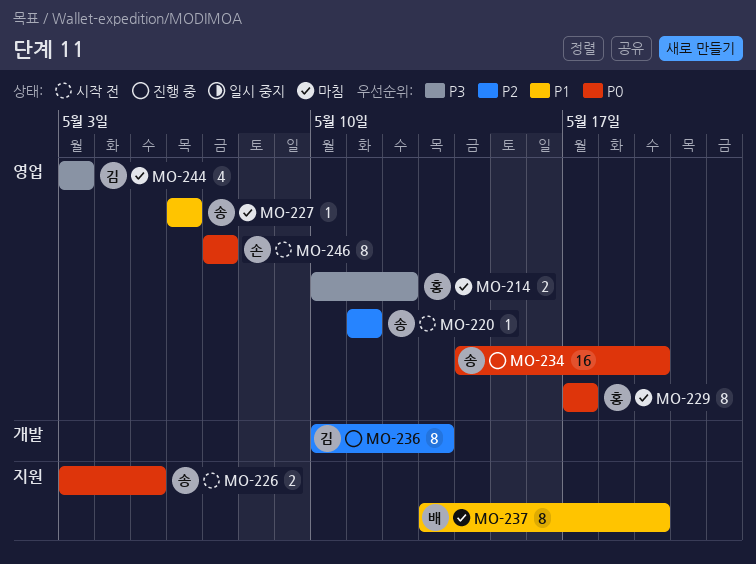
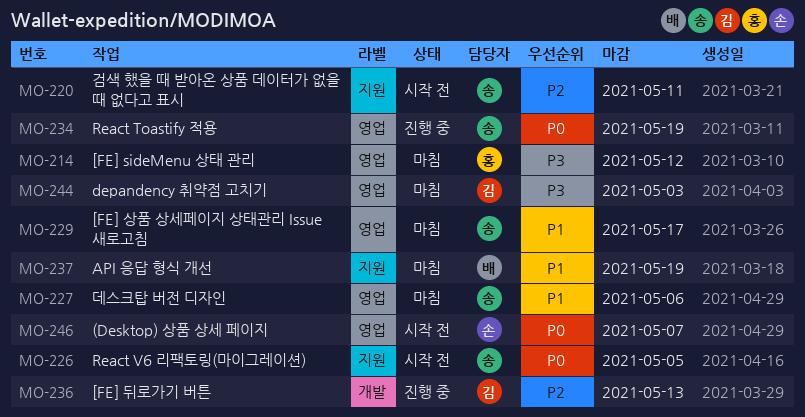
MO-220, label: 영업 -> 지원
MO-229, owner: 홍 -> 송
MO-229, priority: P0 -> P1

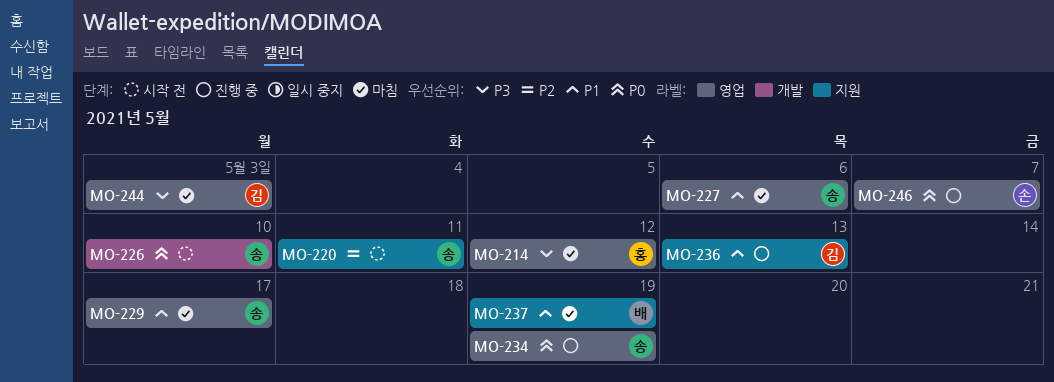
MO-226, label: 지원 -> 개발
MO-226, due: May 5 -> May 10
MO-236, priority: P2 -> P1
MO-236, label: 개발 -> 지원
MO-246, status: 시작 전 -> 진행 중

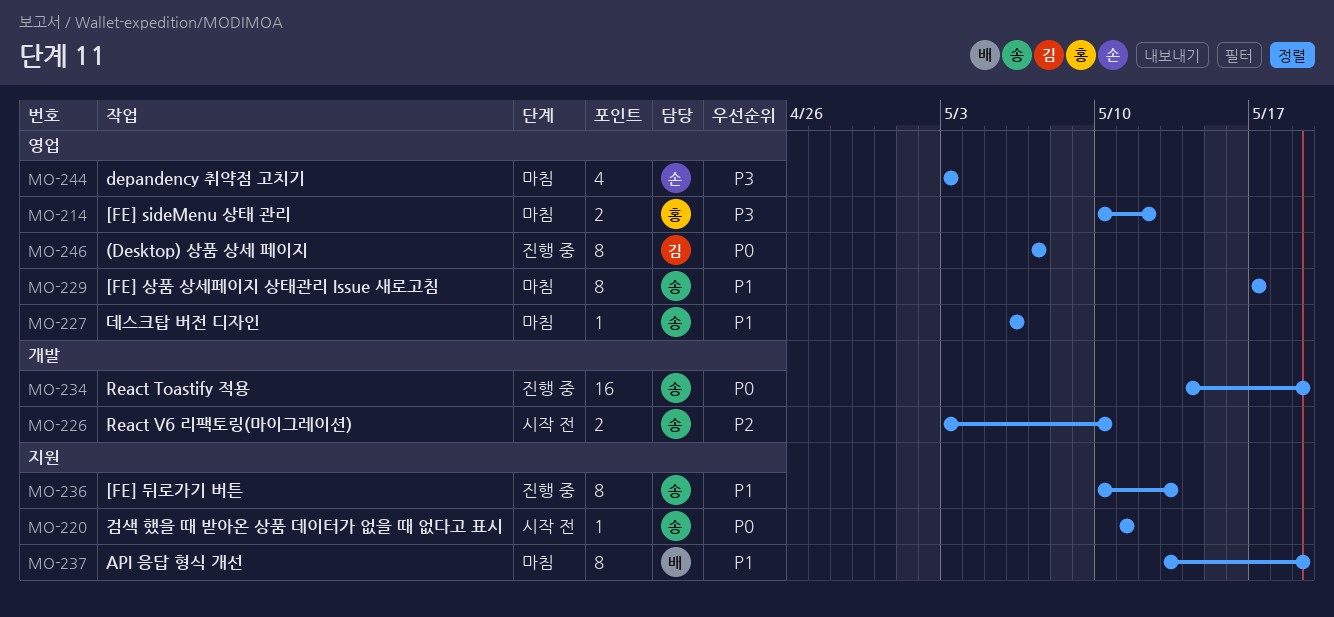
MO-220, priority: P2 -> P0
MO-226, priority: P0 -> P2
MO-234, label: 영업 -> 개발
MO-236, owner: 김 -> 송
MO-244, owner: 김 -> 손
MO-246, owner: 손 -> 김

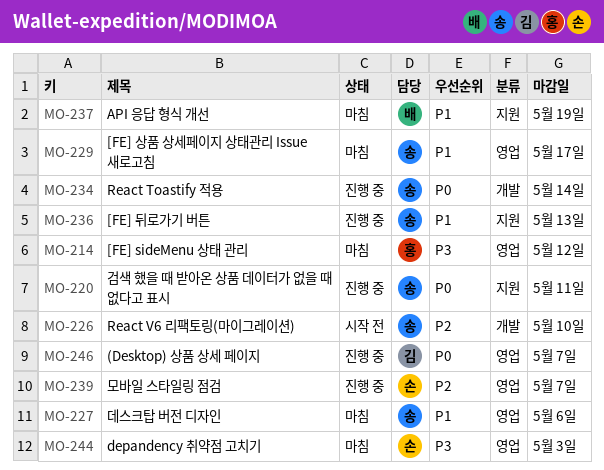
MO-220, status: 시작 전 -> 진행 중
MO-234, due: May 19 -> May 14
MO-239: none -> present

